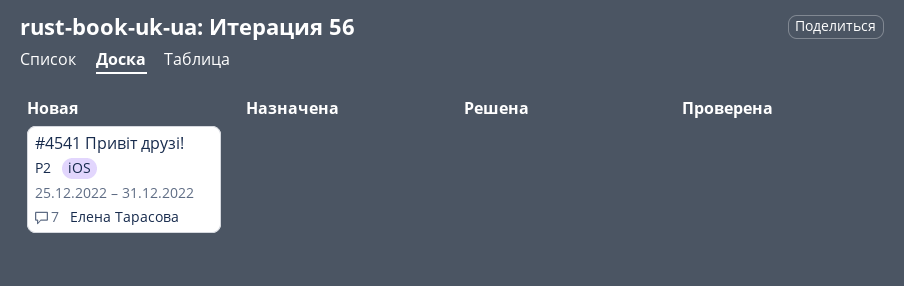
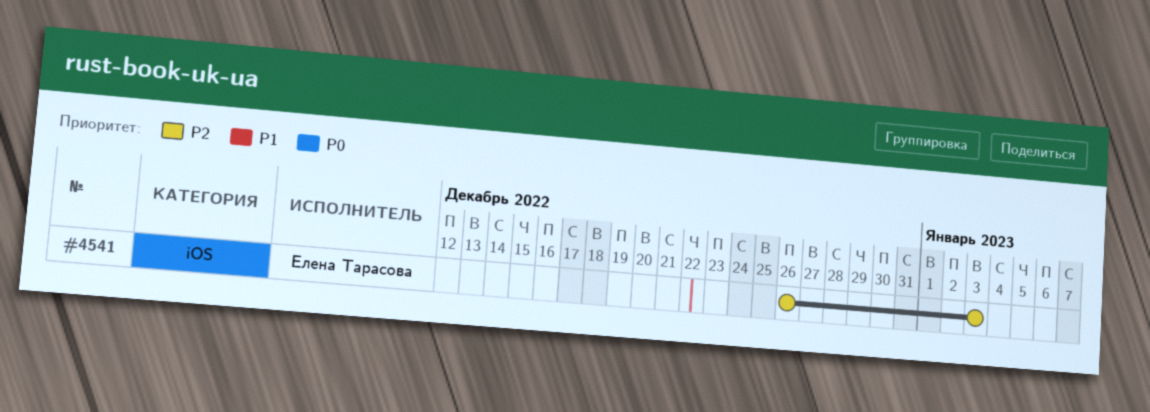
#4541, start: Dec 25 -> Dec 26
#4541, due: Dec 31 -> Jan 3

